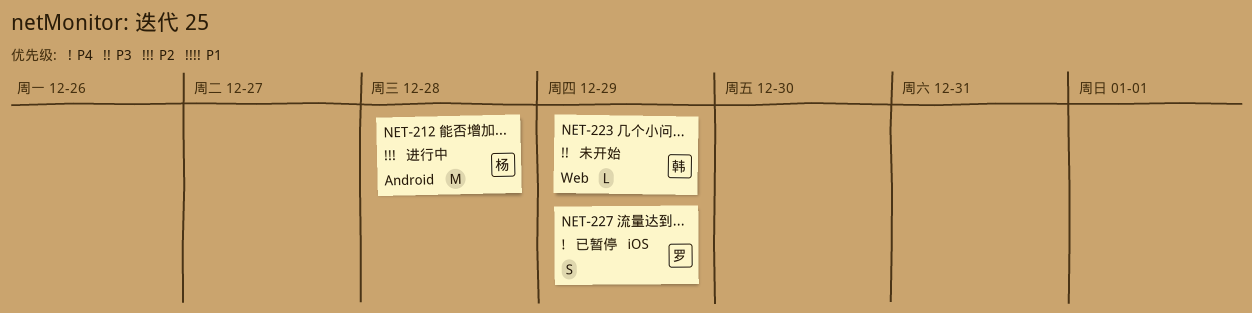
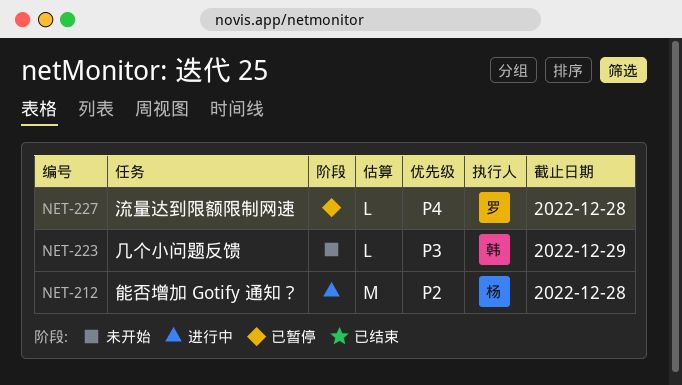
NET-227, estimate: S -> L
NET-227, due: Dec 29 -> Dec 28

